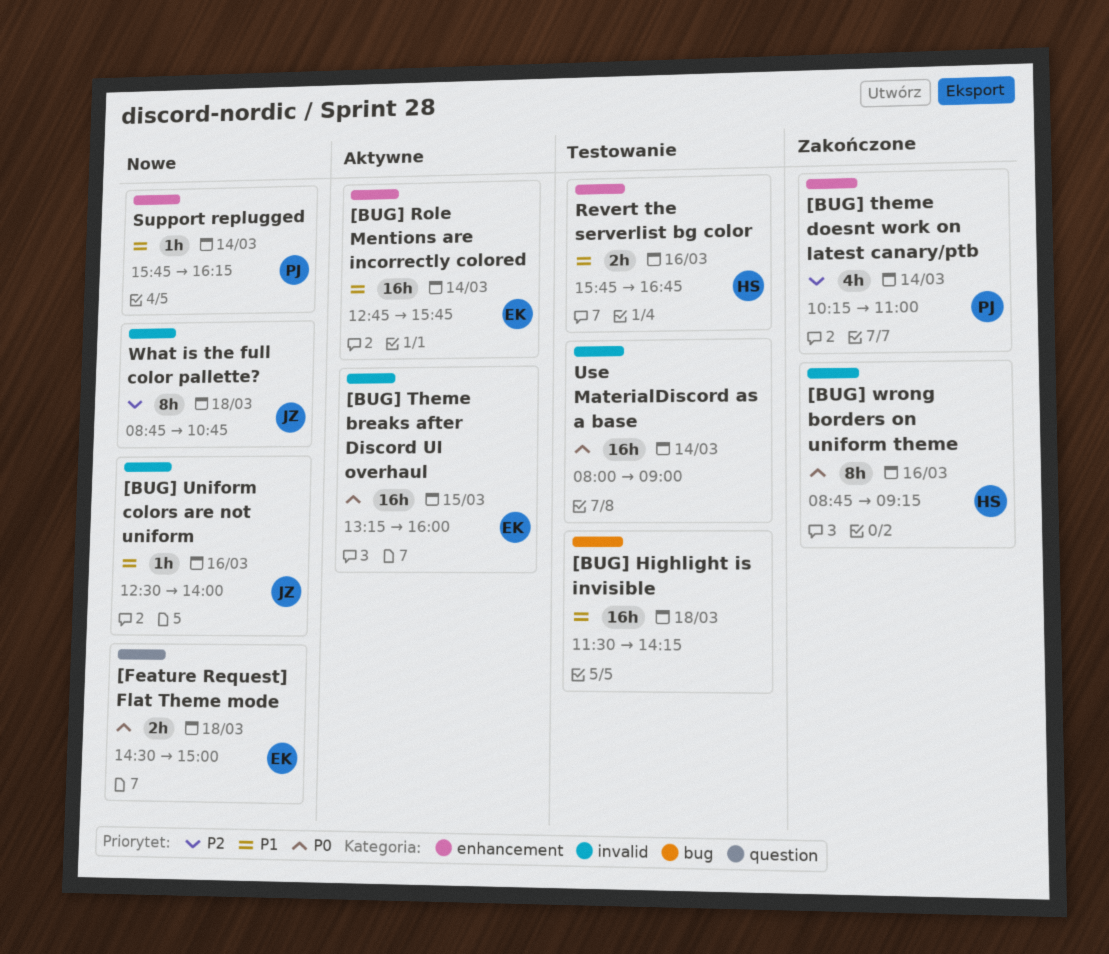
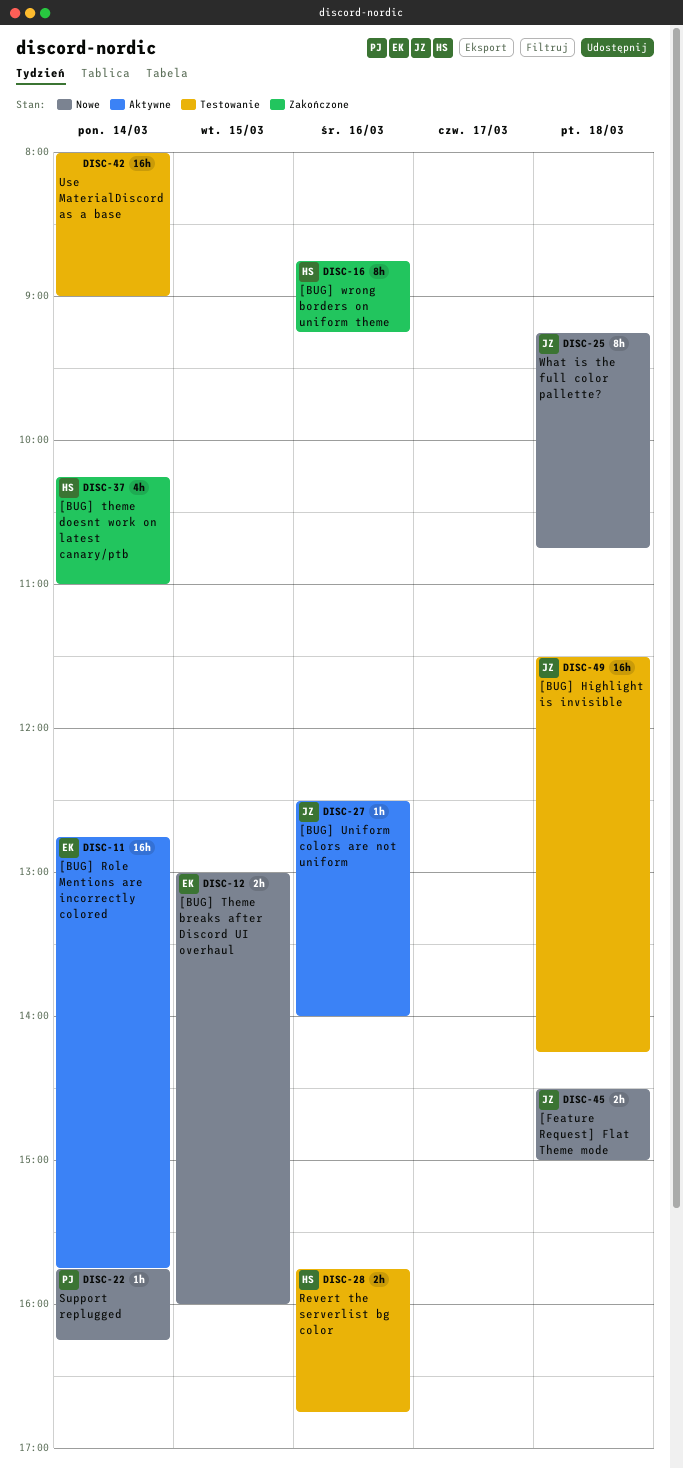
[BUG] Highlight is invisible, owner: none -> JZ
[BUG] Theme breaks after Discord UI overhaul, status: Aktywne -> Nowe
[BUG] Theme breaks after Discord UI overhaul, estimate: 16h -> 2h
[BUG] Theme breaks after Discord UI overhaul, begins: 13:15 -> 13:00
[BUG] theme doesnt work on latest canary/ptb, owner: PJ -> HS
[BUG] Uniform colors are not uniform, status: Nowe -> Aktywne
[Feature Request] Flat Theme mode, owner: EK -> JZ
What is the full color pallette?, begins: 08:45 -> 09:15

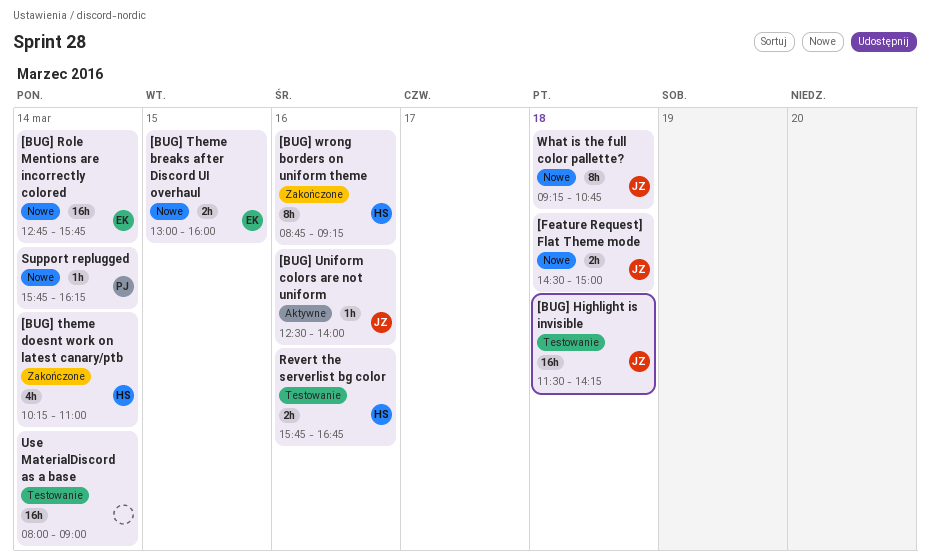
[BUG] Role Mentions are incorrectly colored, status: Aktywne -> Nowe

